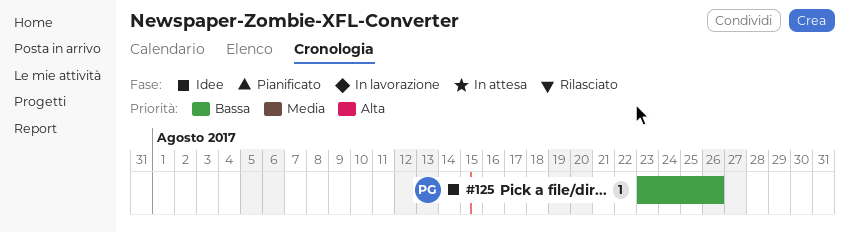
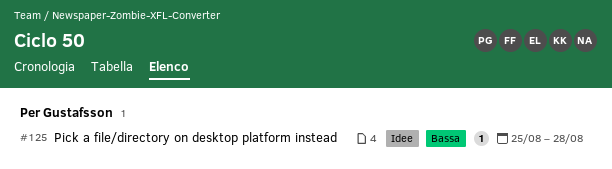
#125, start: Aug 23 -> Aug 25
#125, due: Aug 26 -> Aug 28

